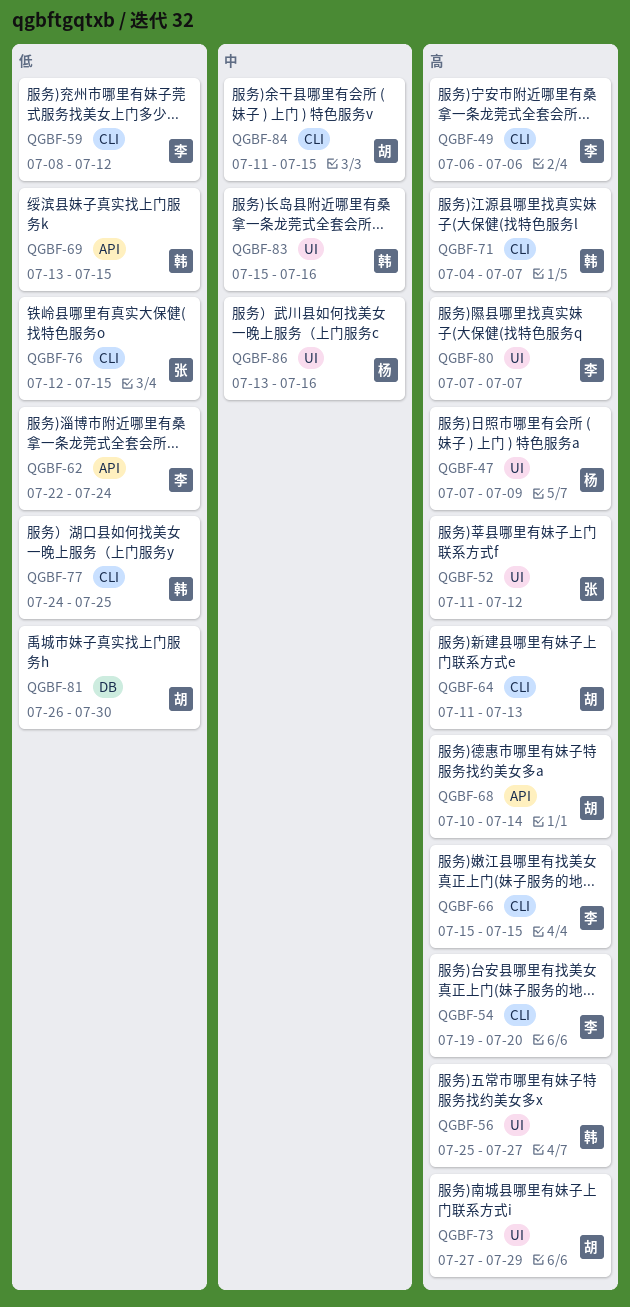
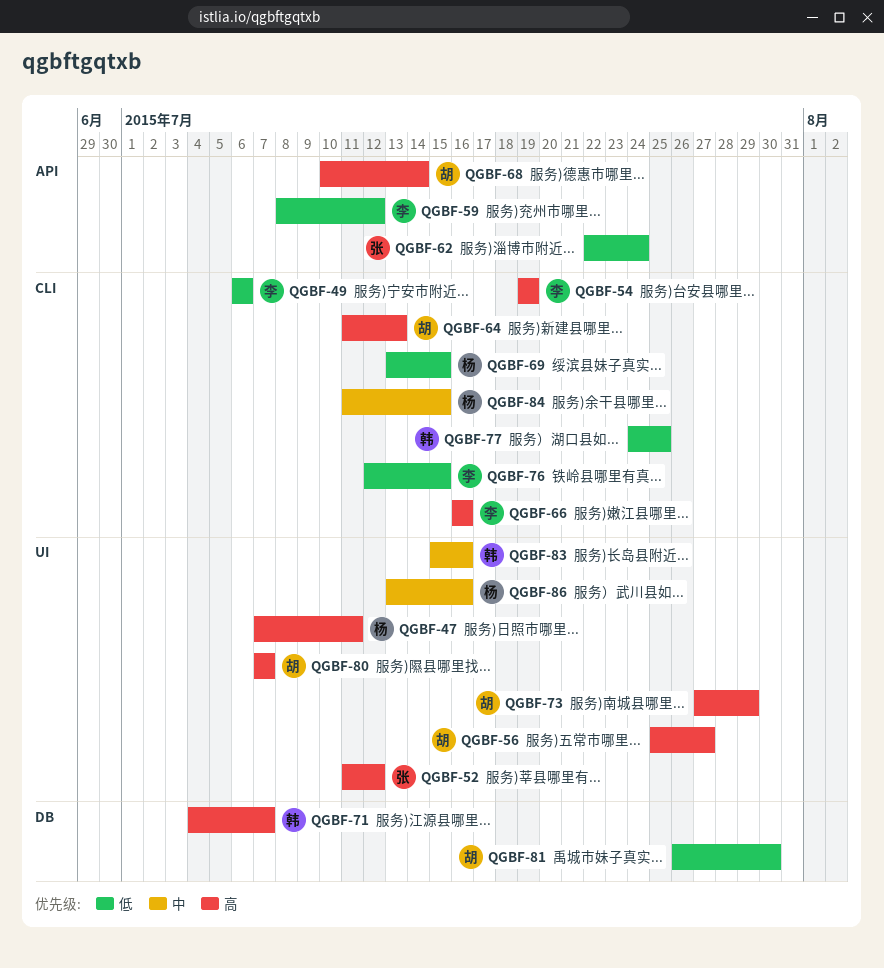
QGBF-47, due: Jul 9 -> Jul 11
QGBF-49, priority: 高 -> 低
QGBF-54, due: Jul 20 -> Jul 19
QGBF-56, owner: 韩 -> 胡
QGBF-59, label: CLI -> API
QGBF-62, owner: 李 -> 张
QGBF-66, start: Jul 15 -> Jul 16
QGBF-66, due: Jul 15 -> Jul 16
QGBF-69, owner: 韩 -> 杨
QGBF-69, label: API -> CLI
QGBF-71, label: CLI -> DB
QGBF-76, owner: 张 -> 李
QGBF-80, owner: 李 -> 胡
QGBF-84, owner: 胡 -> 杨

